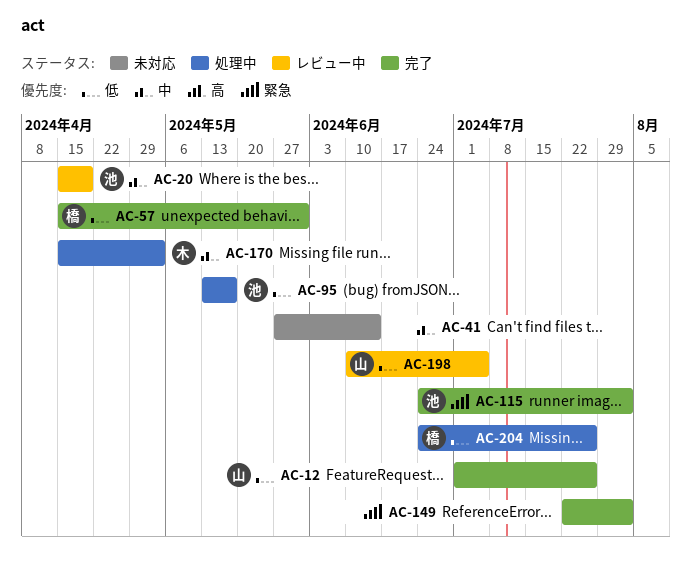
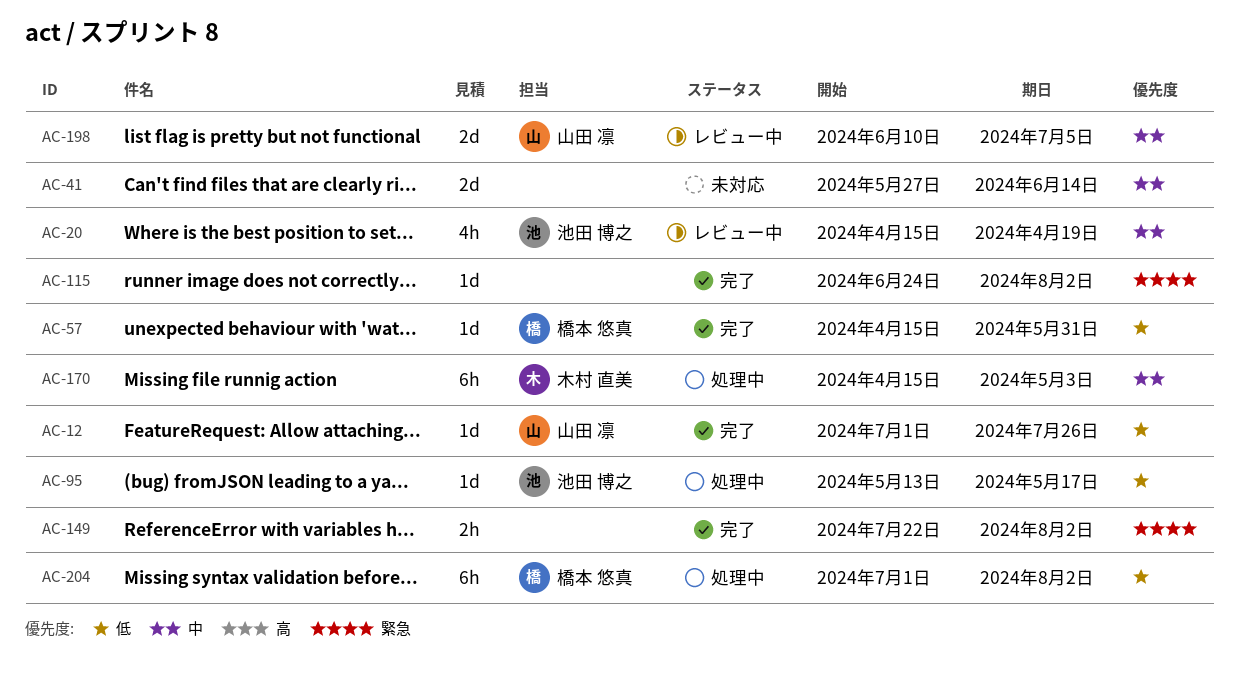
AC-115, owner: 池田 博之 -> none
AC-198, priority: 低 -> 中
AC-204, start: Jun 24 -> Jul 1
AC-204, due: Jul 26 -> Aug 2

